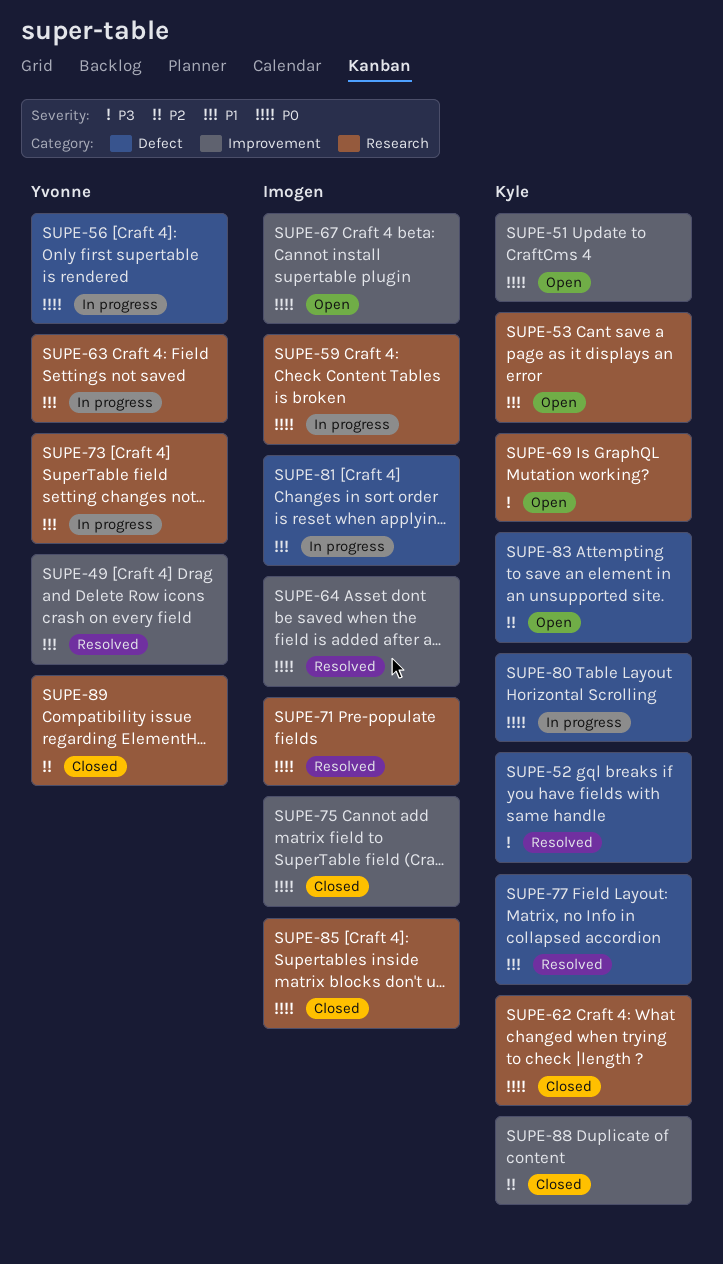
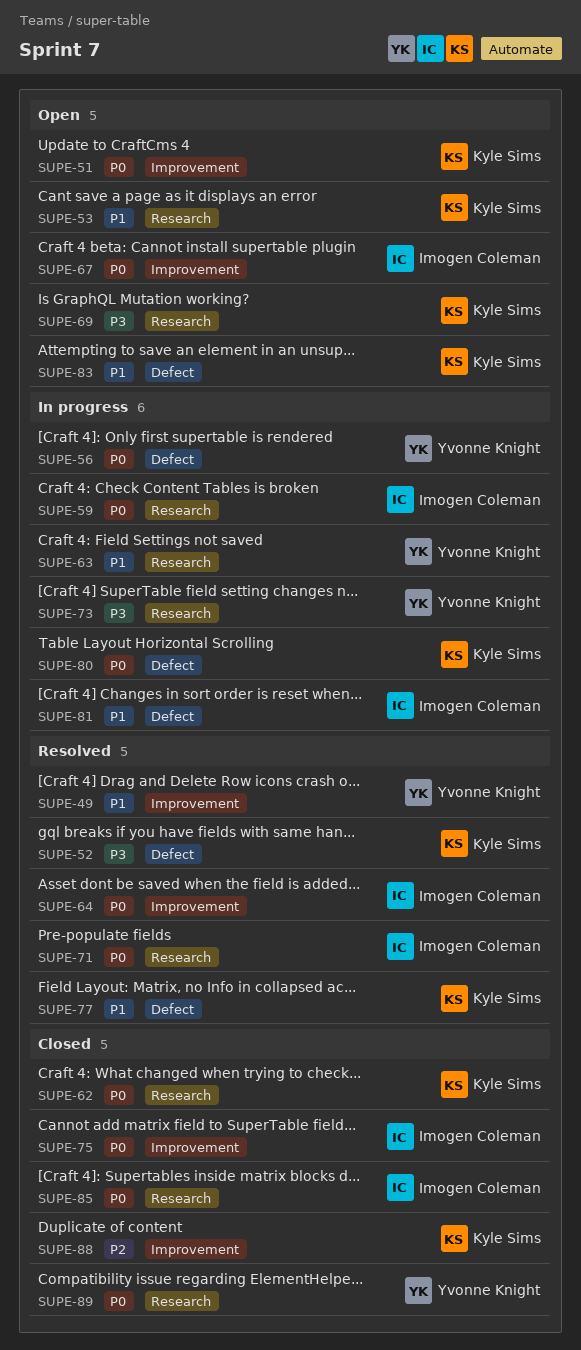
SUPE-73, priority: P1 -> P3
SUPE-83, priority: P2 -> P1
SUPE-89, priority: P2 -> P0

